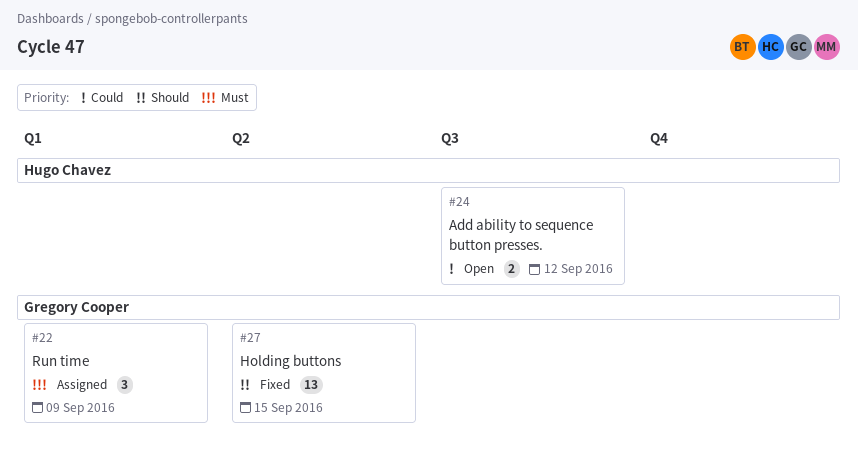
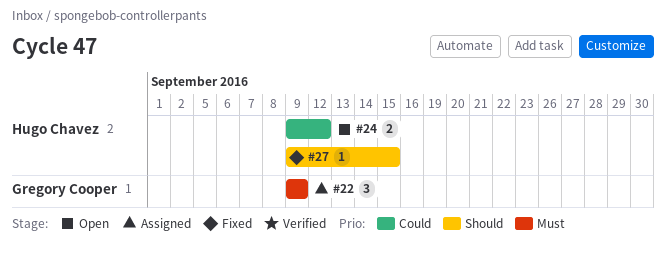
#27, owner: Gregory Cooper -> Hugo Chavez
#27, estimate: 13 -> 1

